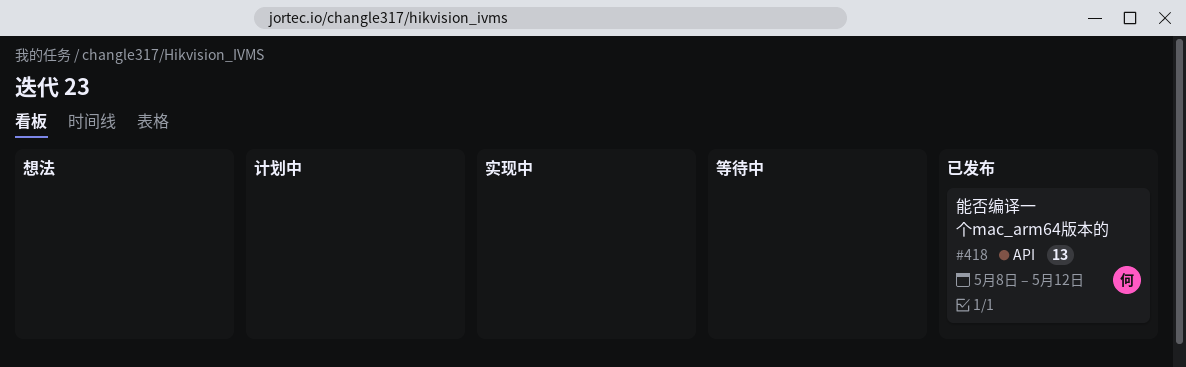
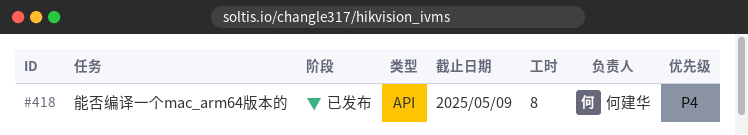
#418, estimate: 13 -> 8
#418, due: May 12 -> May 9

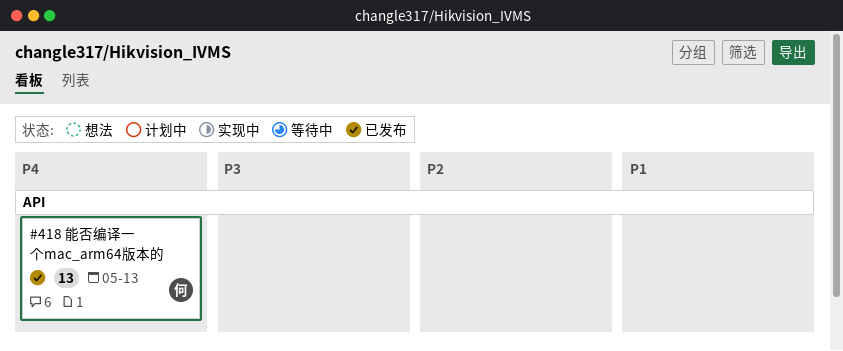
#418, estimate: 8 -> 13
#418, due: May 9 -> May 13

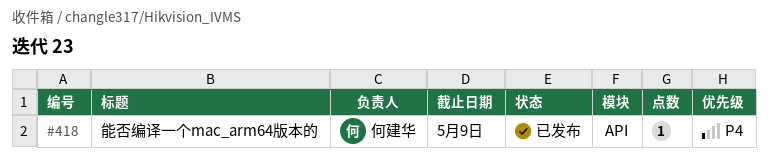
#418, estimate: 13 -> 1
#418, due: May 13 -> May 9

